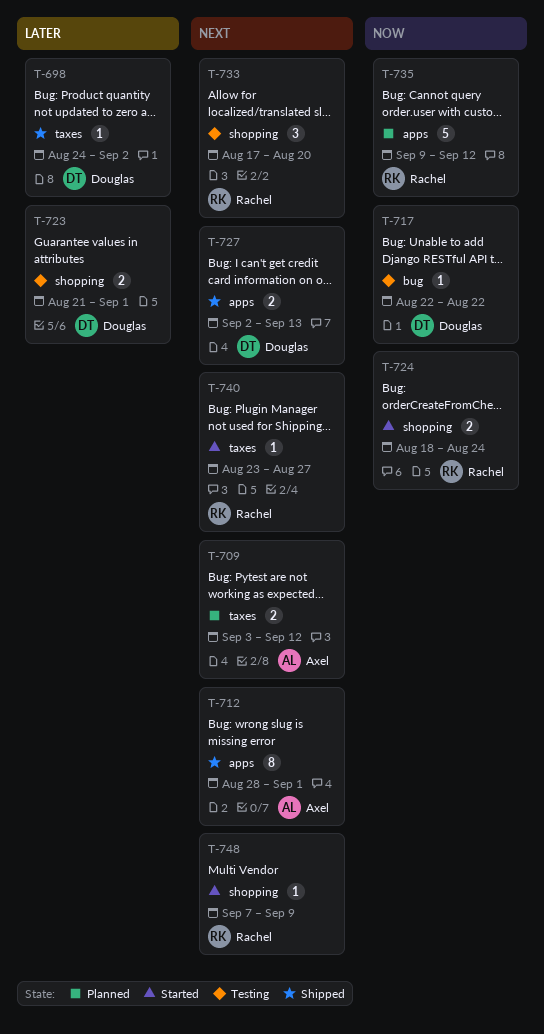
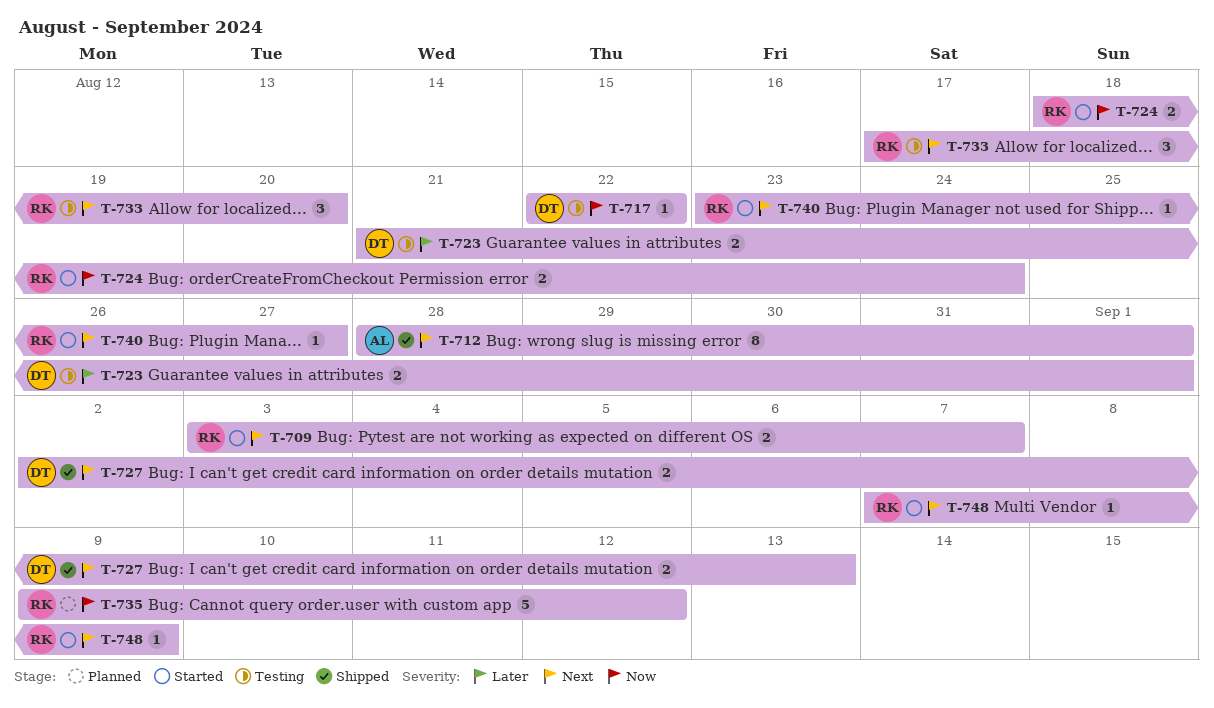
T-698: present -> none
T-709, status: Planned -> Started
T-709, owner: Axel -> Rachel
T-709, due: Sep 12 -> Sep 7

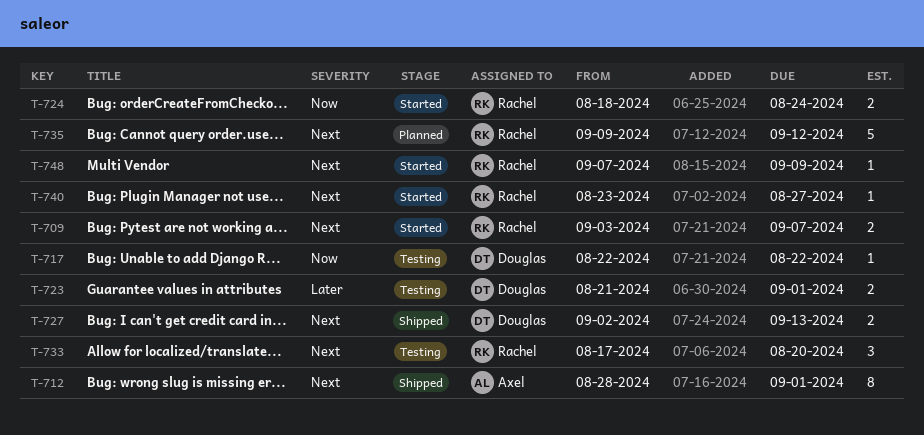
T-735, priority: Now -> Next

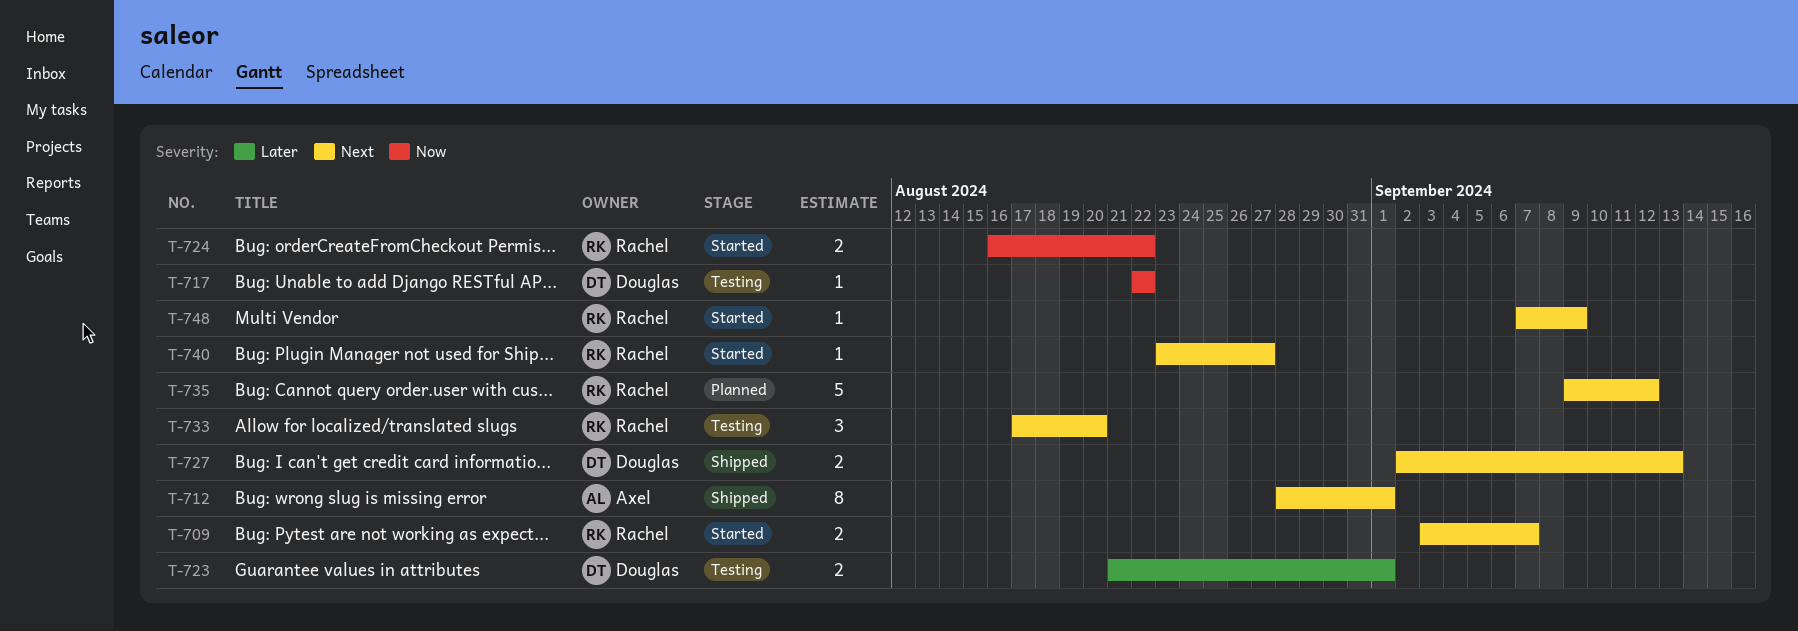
T-724, start: Aug 18 -> Aug 16
T-724, due: Aug 24 -> Aug 22

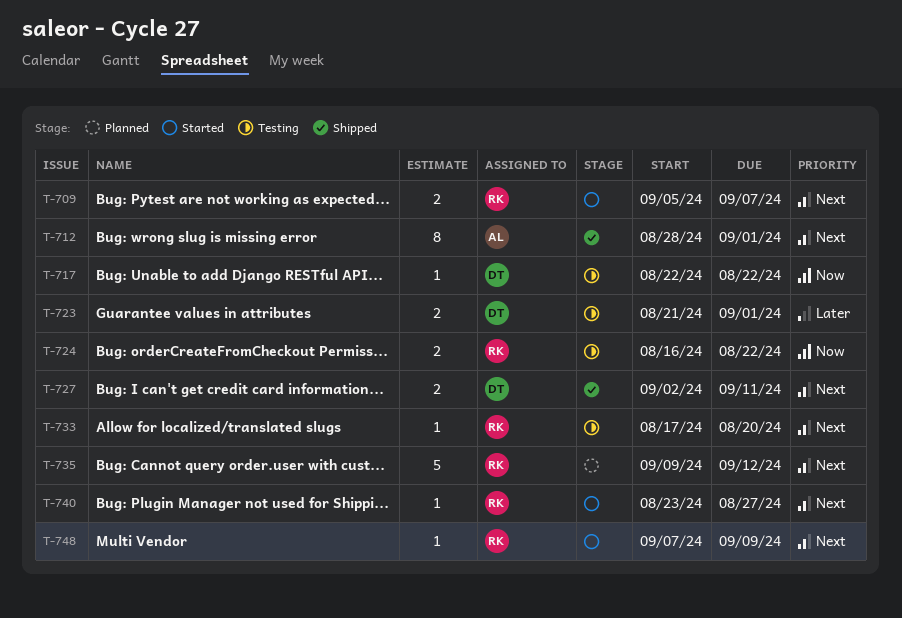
T-709, start: Sep 3 -> Sep 5
T-724, status: Started -> Testing
T-727, due: Sep 13 -> Sep 11
T-733, estimate: 3 -> 1

